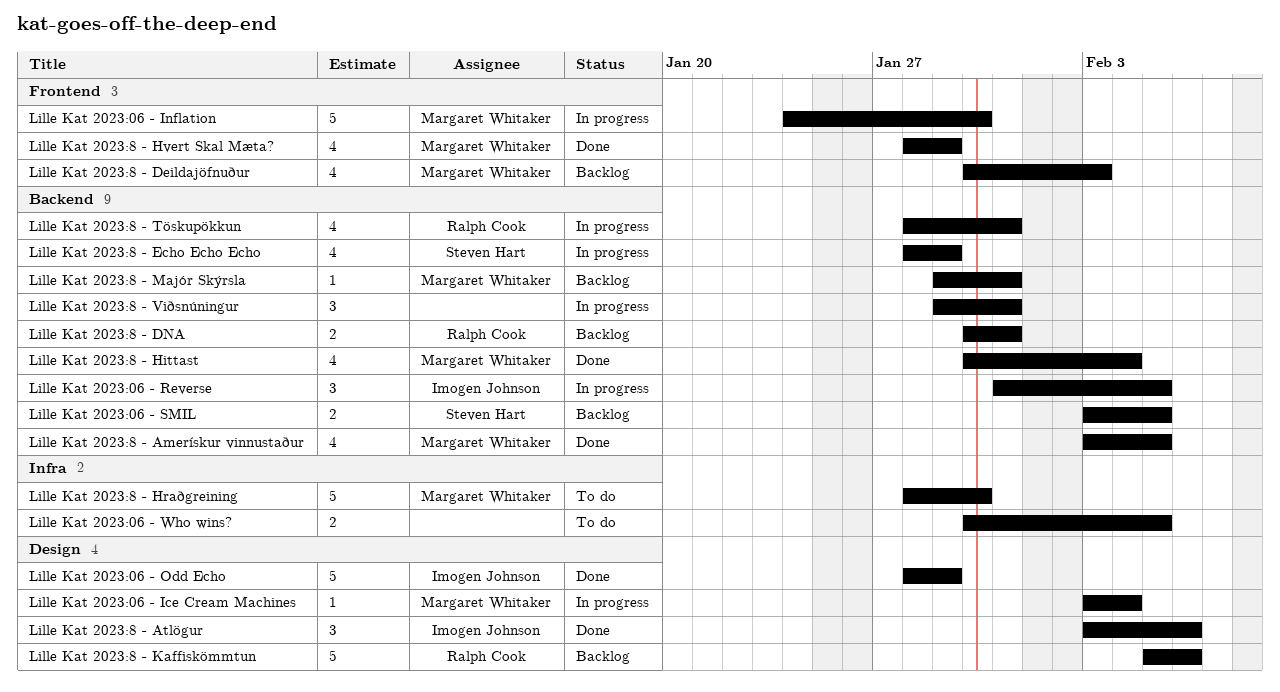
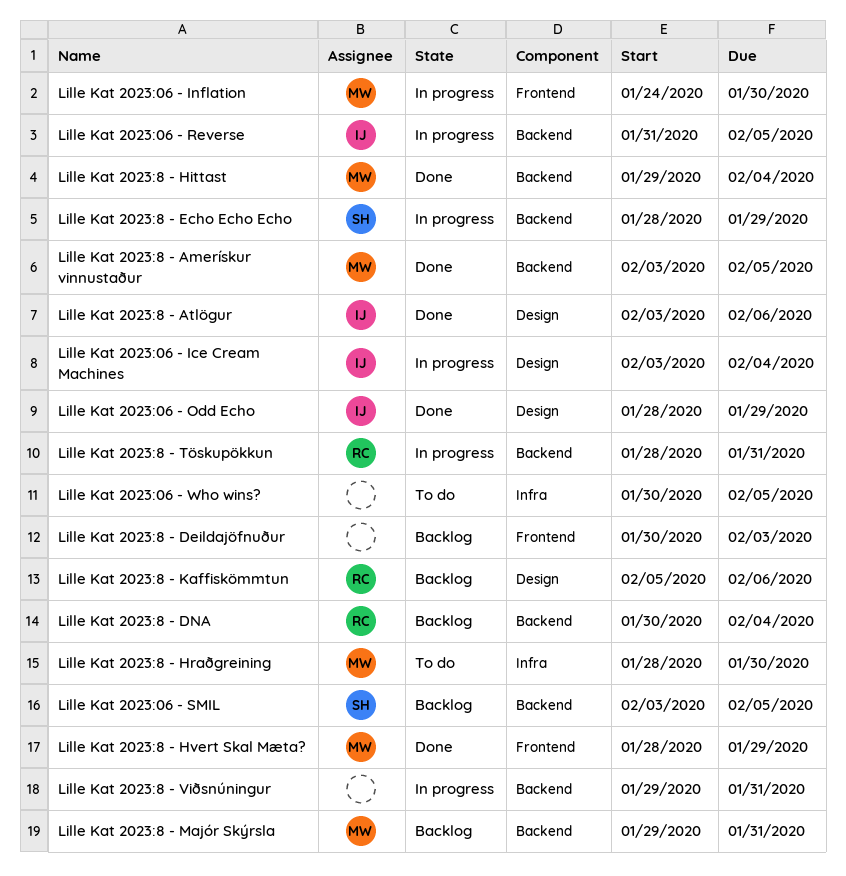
Lille Kat 2023:06 - Ice Cream Machines, owner: Margaret Whitaker -> Imogen Johnson
Lille Kat 2023:8 - Deildajöfnuður, owner: Margaret Whitaker -> none
Lille Kat 2023:8 - DNA, due: Jan 31 -> Feb 4
Lille Kat 2023:8 - Hittast, start: Jan 30 -> Jan 29

